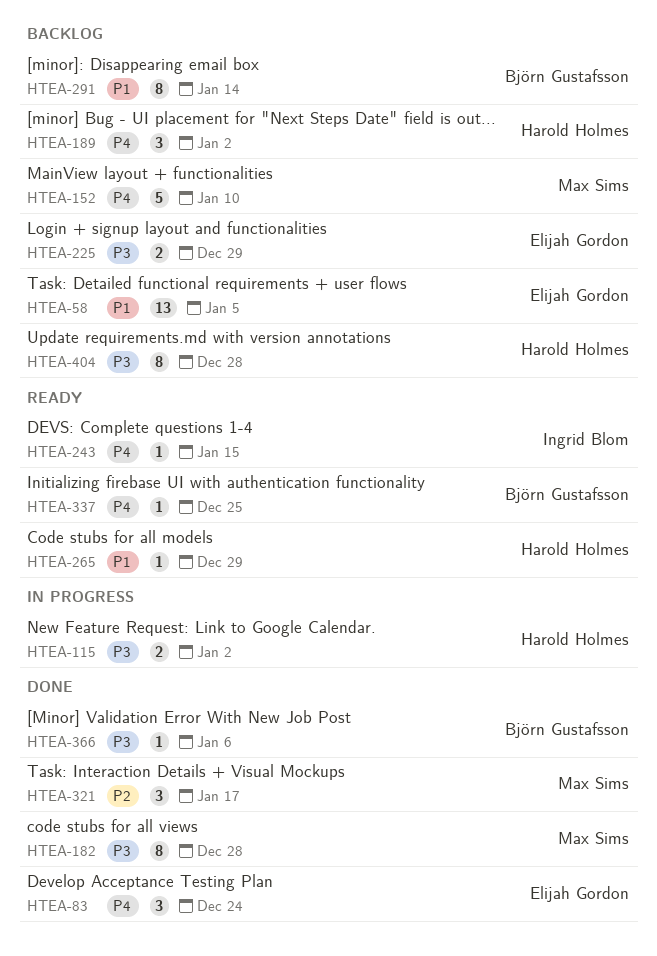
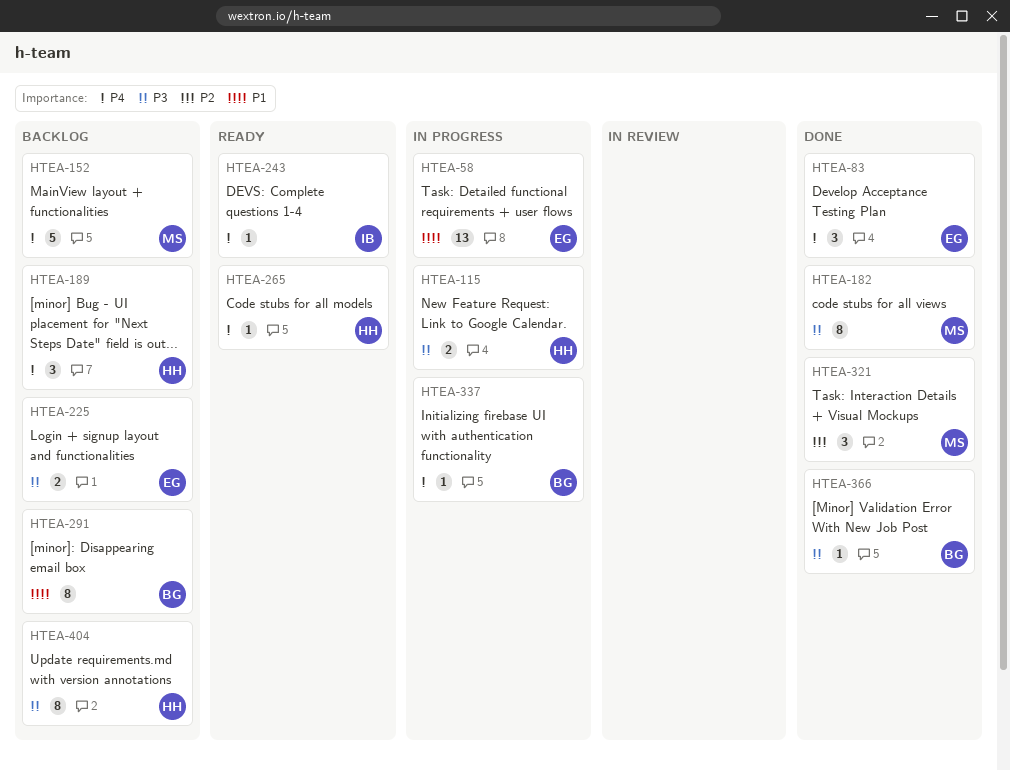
HTEA-58, status: Backlog -> In progress
HTEA-265, priority: P1 -> P4
HTEA-337, status: Ready -> In progress

